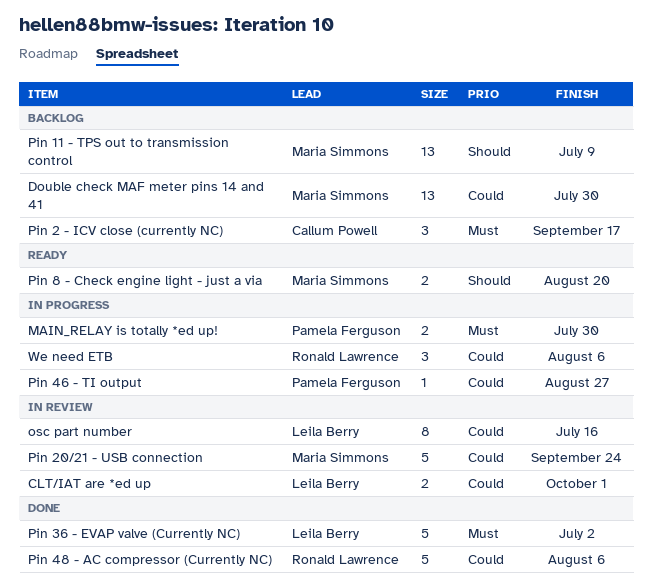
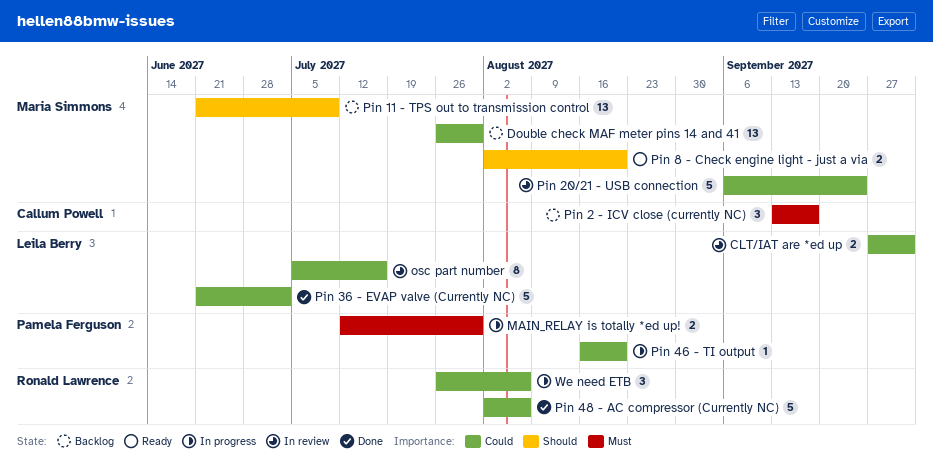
Pin 36 - EVAP valve (Currently NC), priority: Must -> Could
Pin 46 - TI output, due: Aug 27 -> Aug 20

